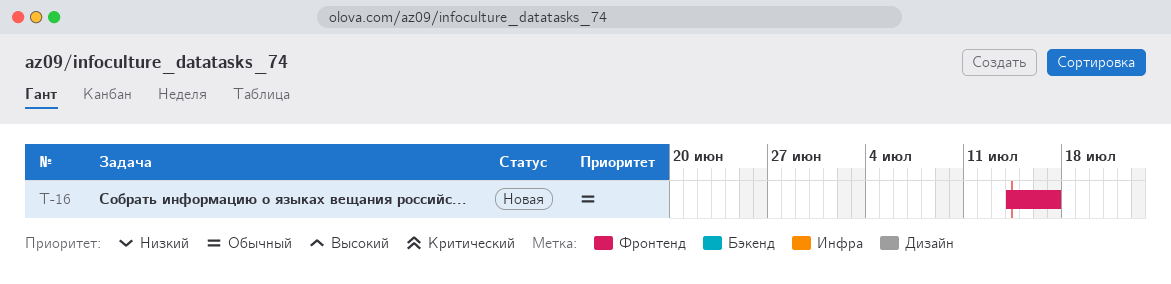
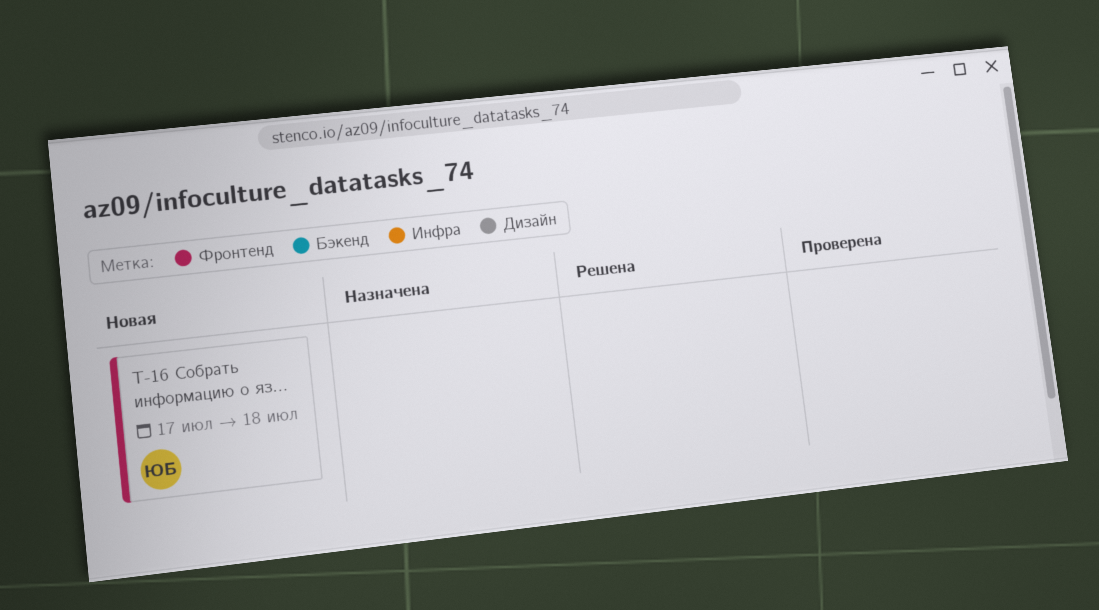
T-16, start: Jul 14 -> Jul 17
T-16, due: Jul 17 -> Jul 18

